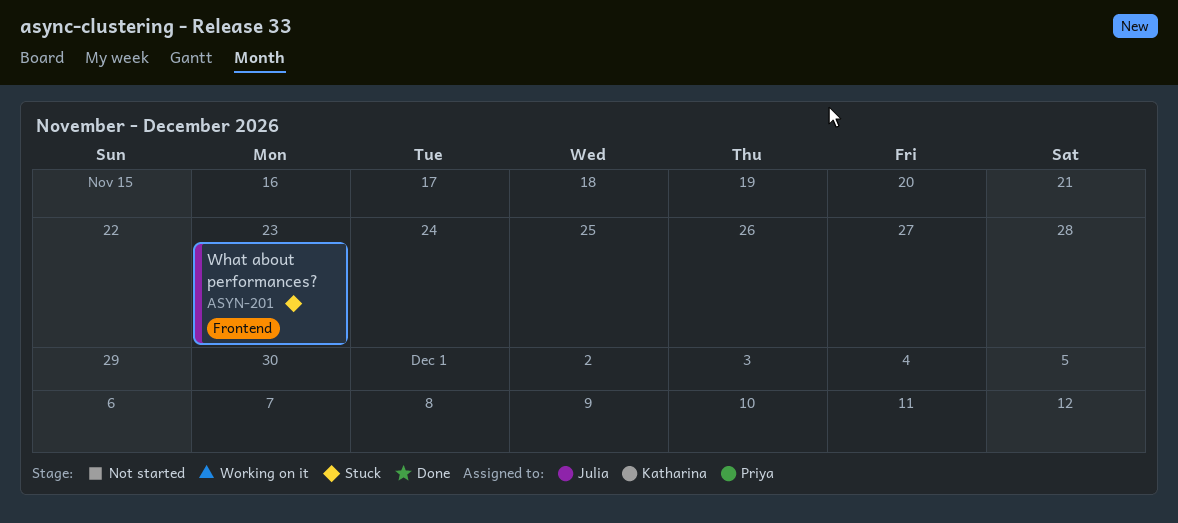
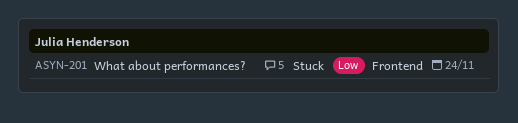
ASYN-201, due: Nov 23 -> Nov 24

